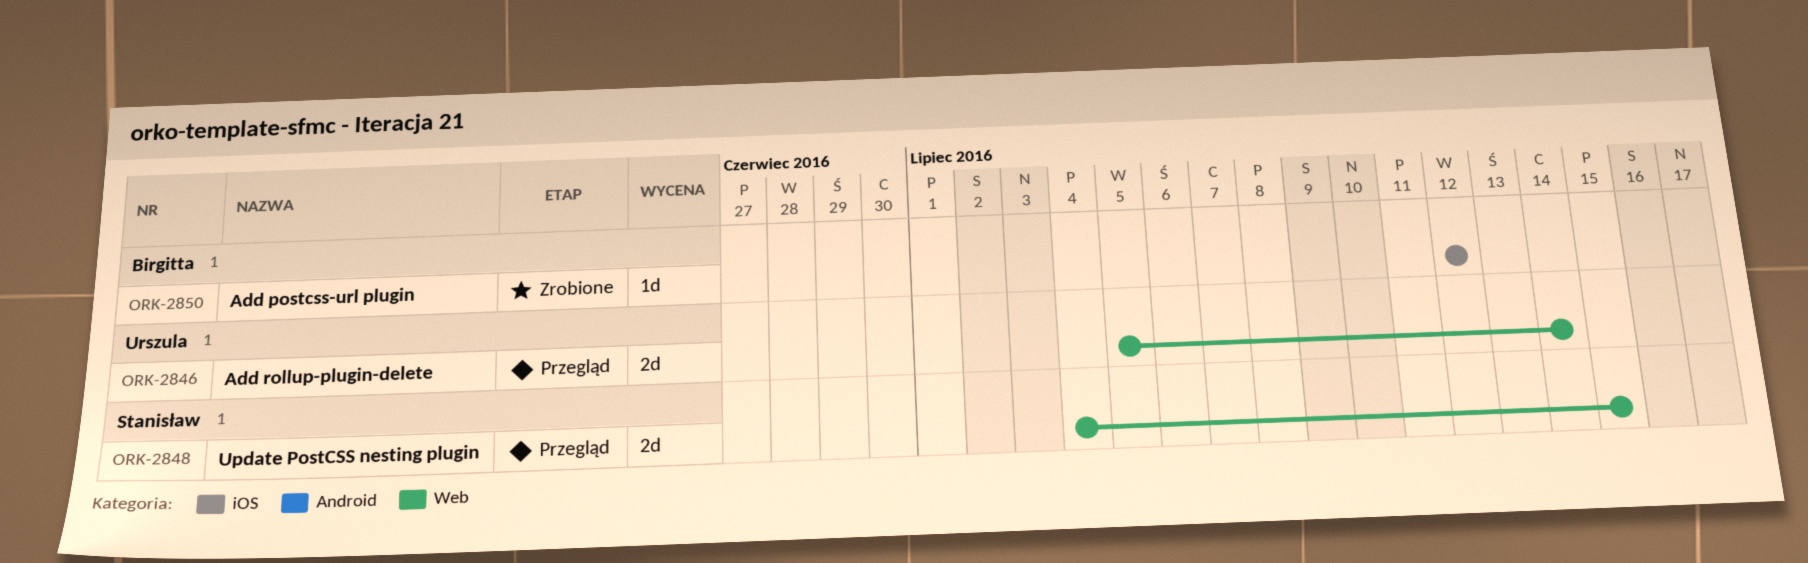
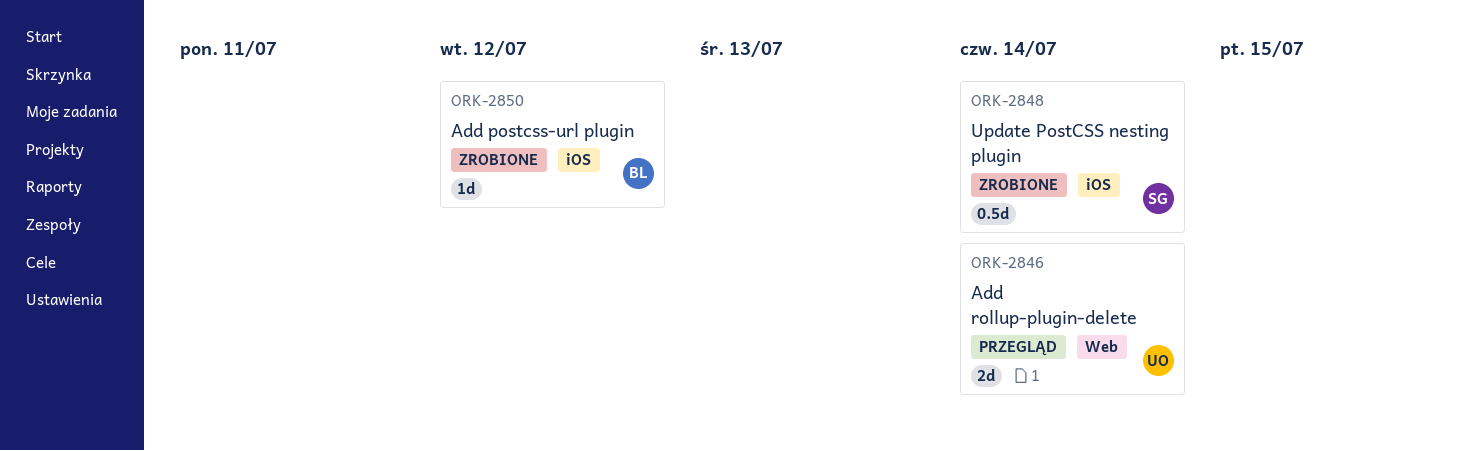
ORK-2848, status: Przegląd -> Zrobione
ORK-2848, label: Web -> iOS
ORK-2848, estimate: 2d -> 0.5d
ORK-2848, due: Jul 15 -> Jul 14

